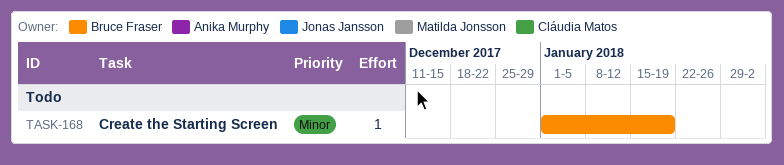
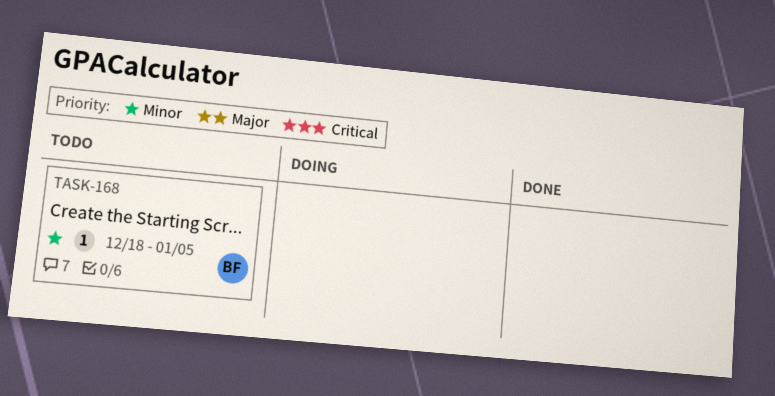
TASK-168, start: Jan 1 -> Dec 18
TASK-168, due: Jan 19 -> Jan 5

